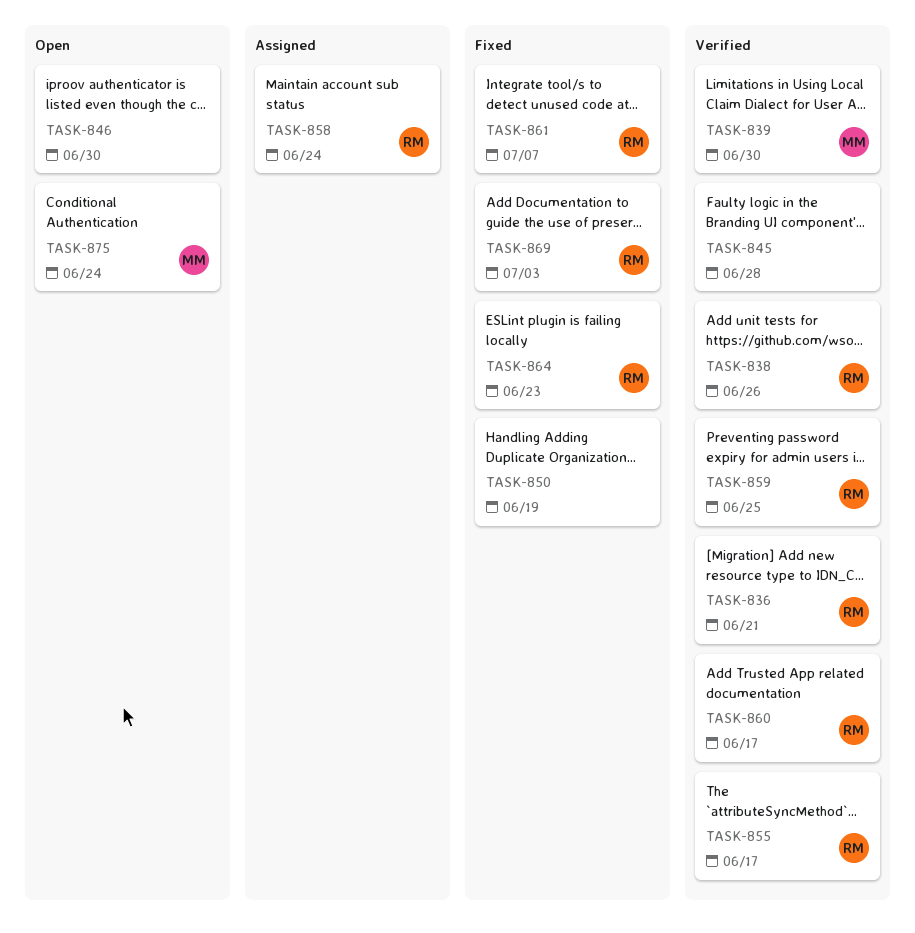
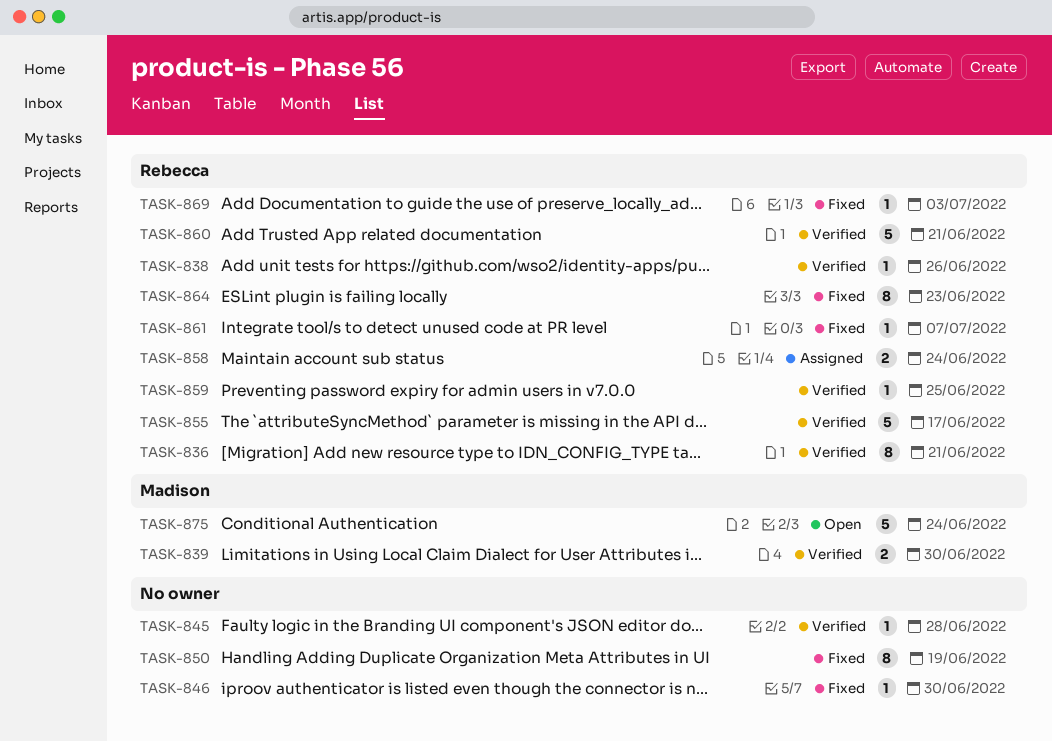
TASK-846, status: Open -> Fixed
TASK-860, due: Jun 17 -> Jun 21

